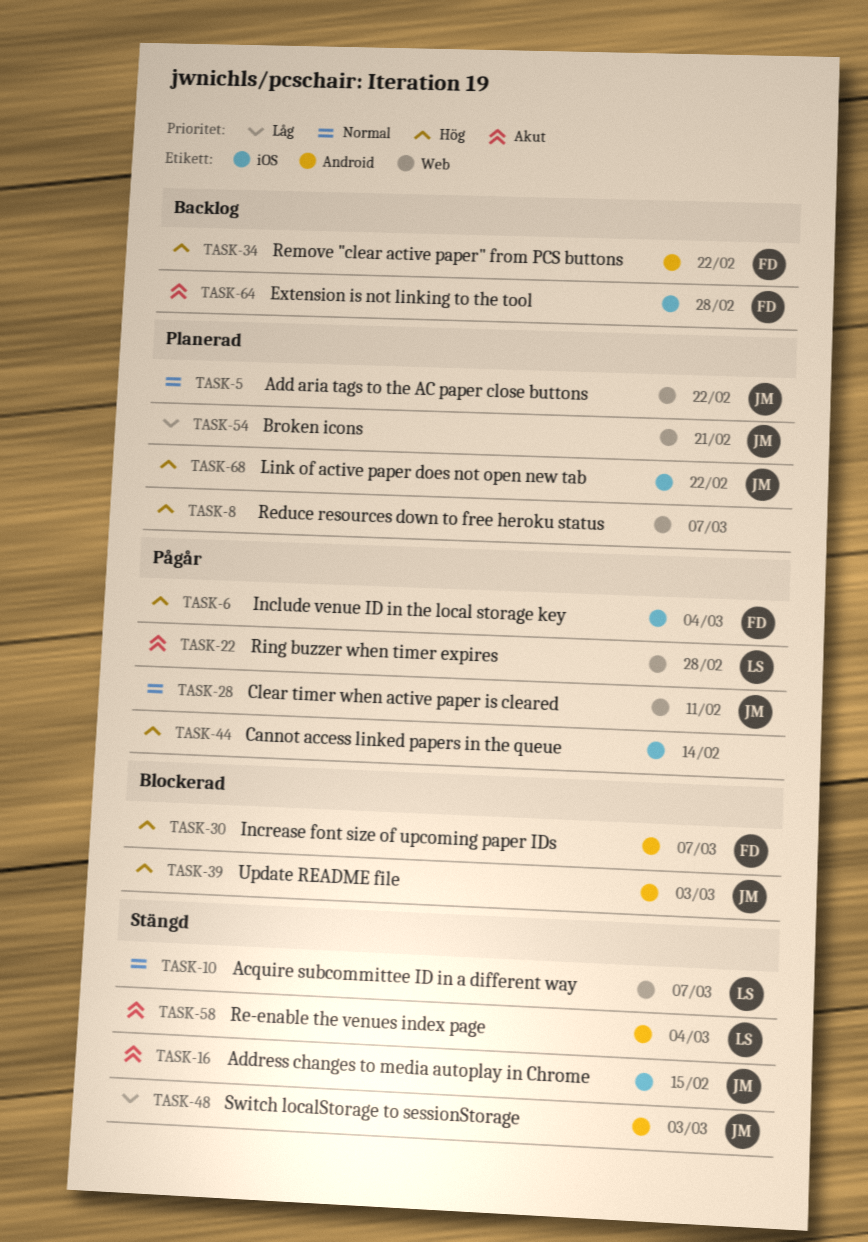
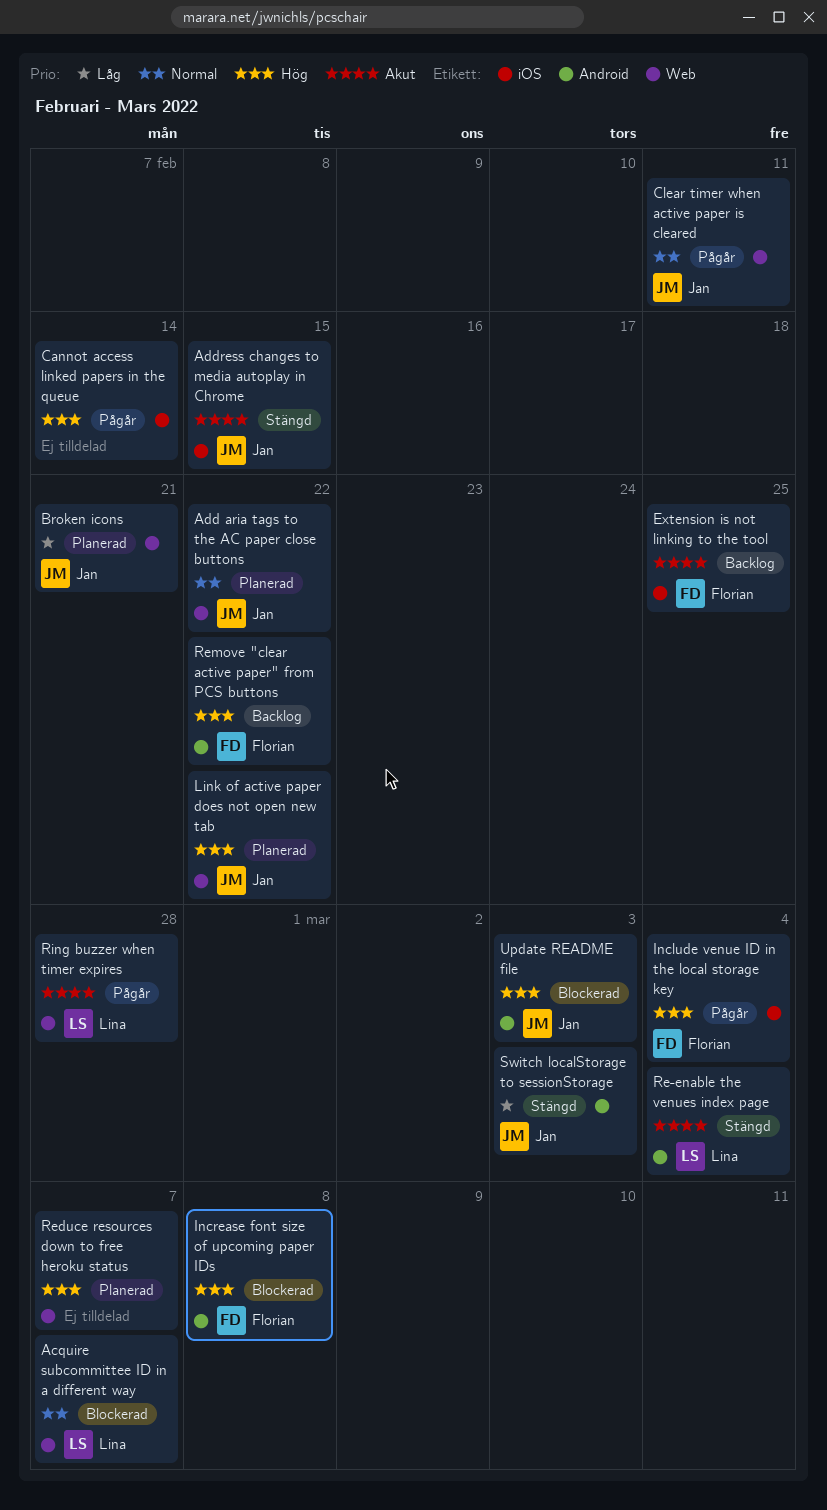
Acquire subcommittee ID in a different way, status: Stängd -> Blockerad
Extension is not linking to the tool, due: Feb 28 -> Feb 25
Increase font size of upcoming paper IDs, due: Mar 7 -> Mar 8
Link of active paper does not open new tab, label: iOS -> Web

